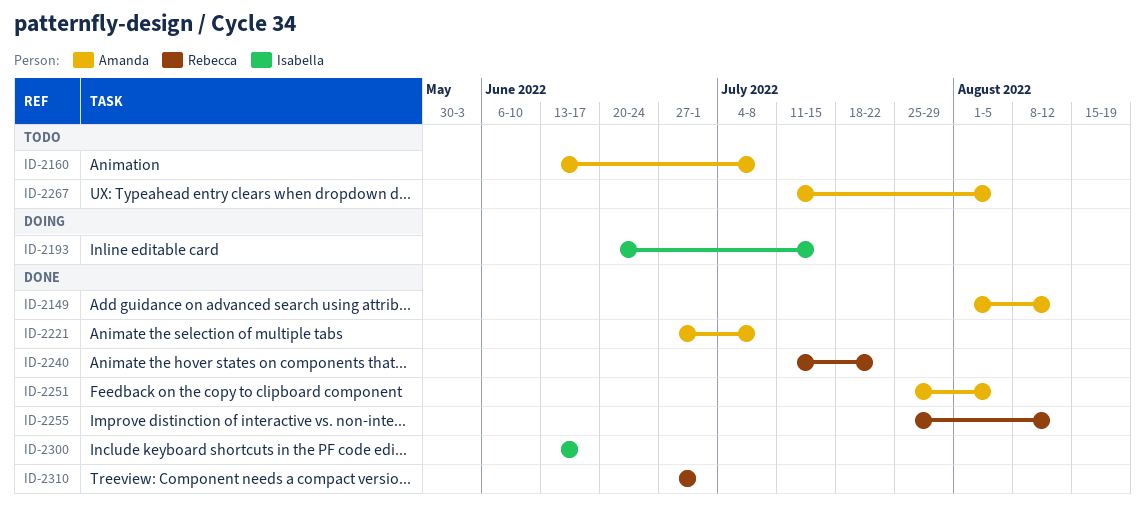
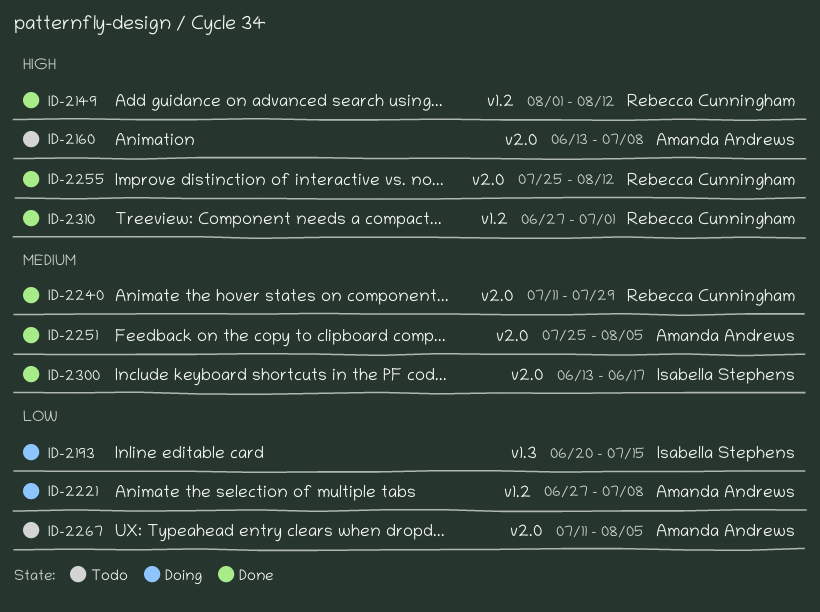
ID-2149, owner: Amanda Andrews -> Rebecca Cunningham
ID-2221, status: Done -> Doing
ID-2240, due: Jul 22 -> Jul 29

